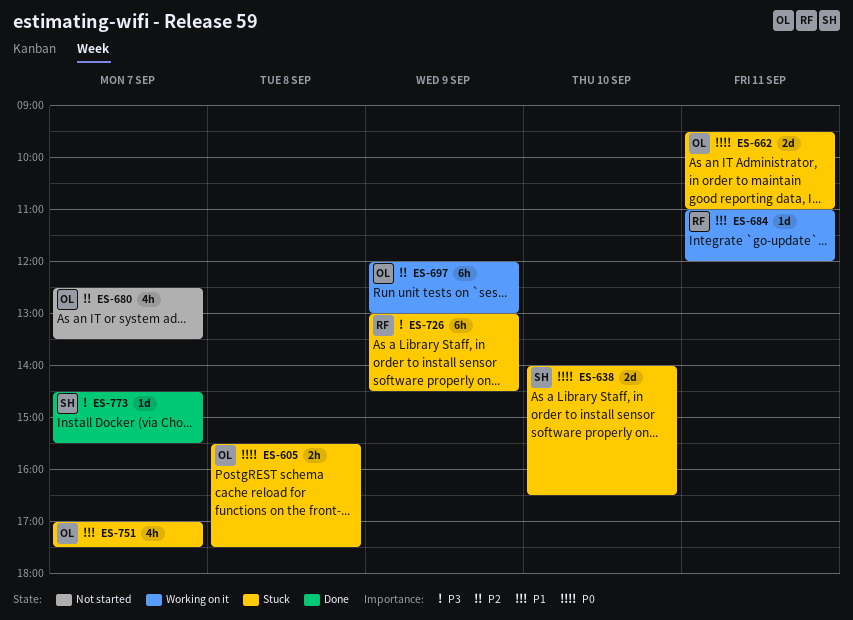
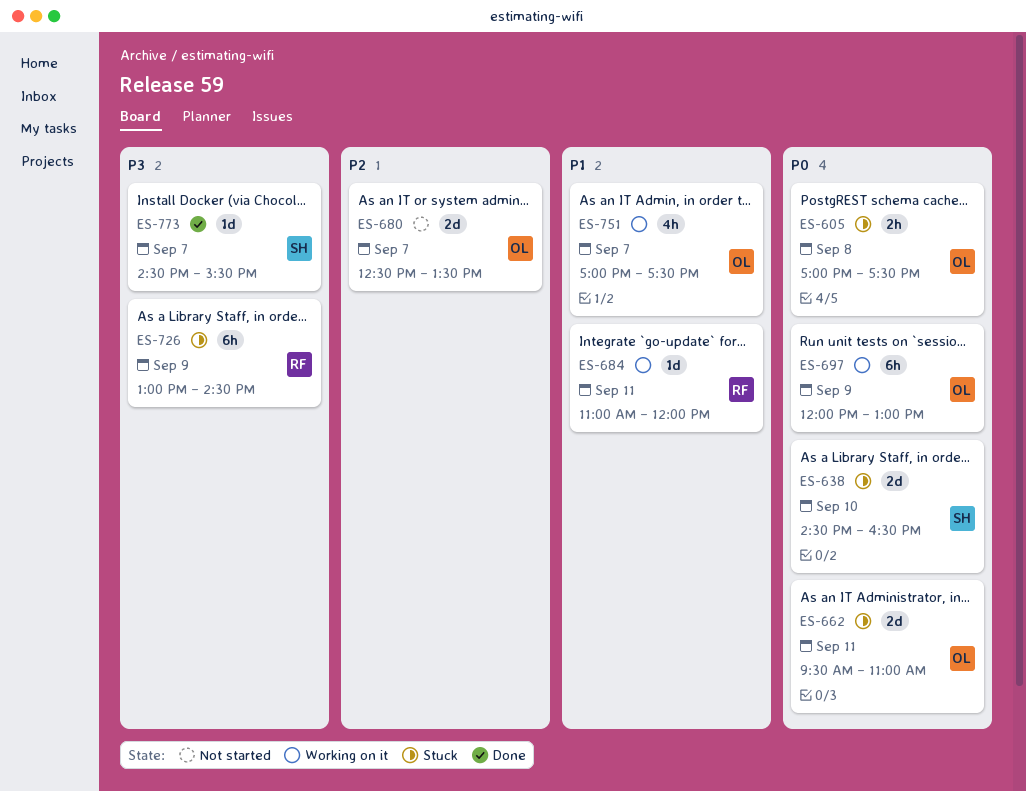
ES-605, begins: 15:30 -> 17:00
ES-638, begins: 14:00 -> 14:30
ES-680, estimate: 4h -> 2d
ES-697, priority: P2 -> P0
ES-751, status: Stuck -> Working on it

